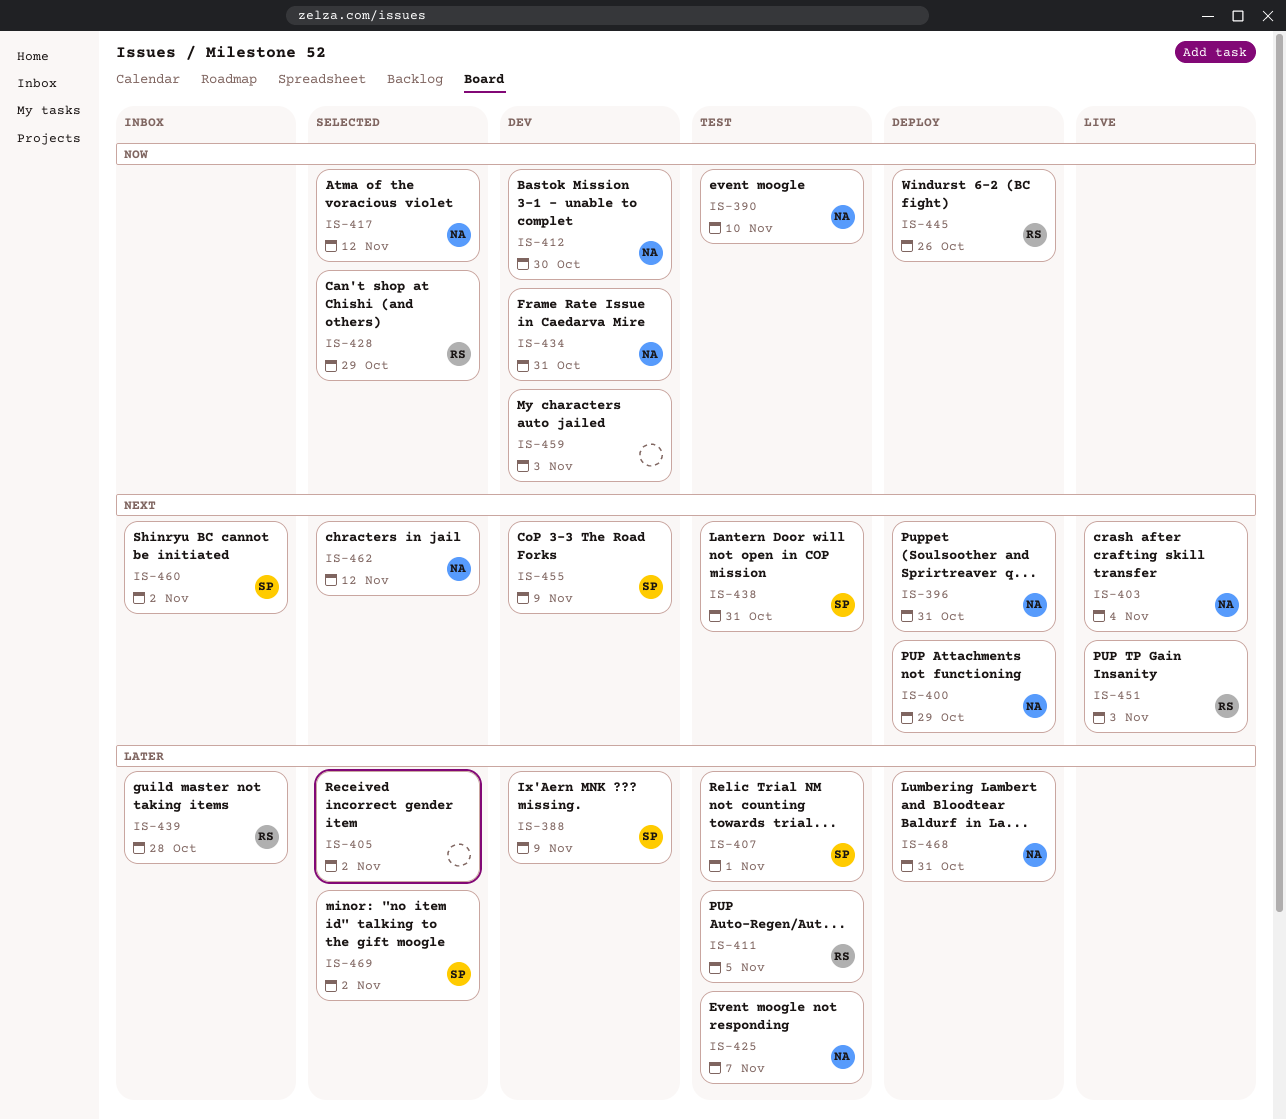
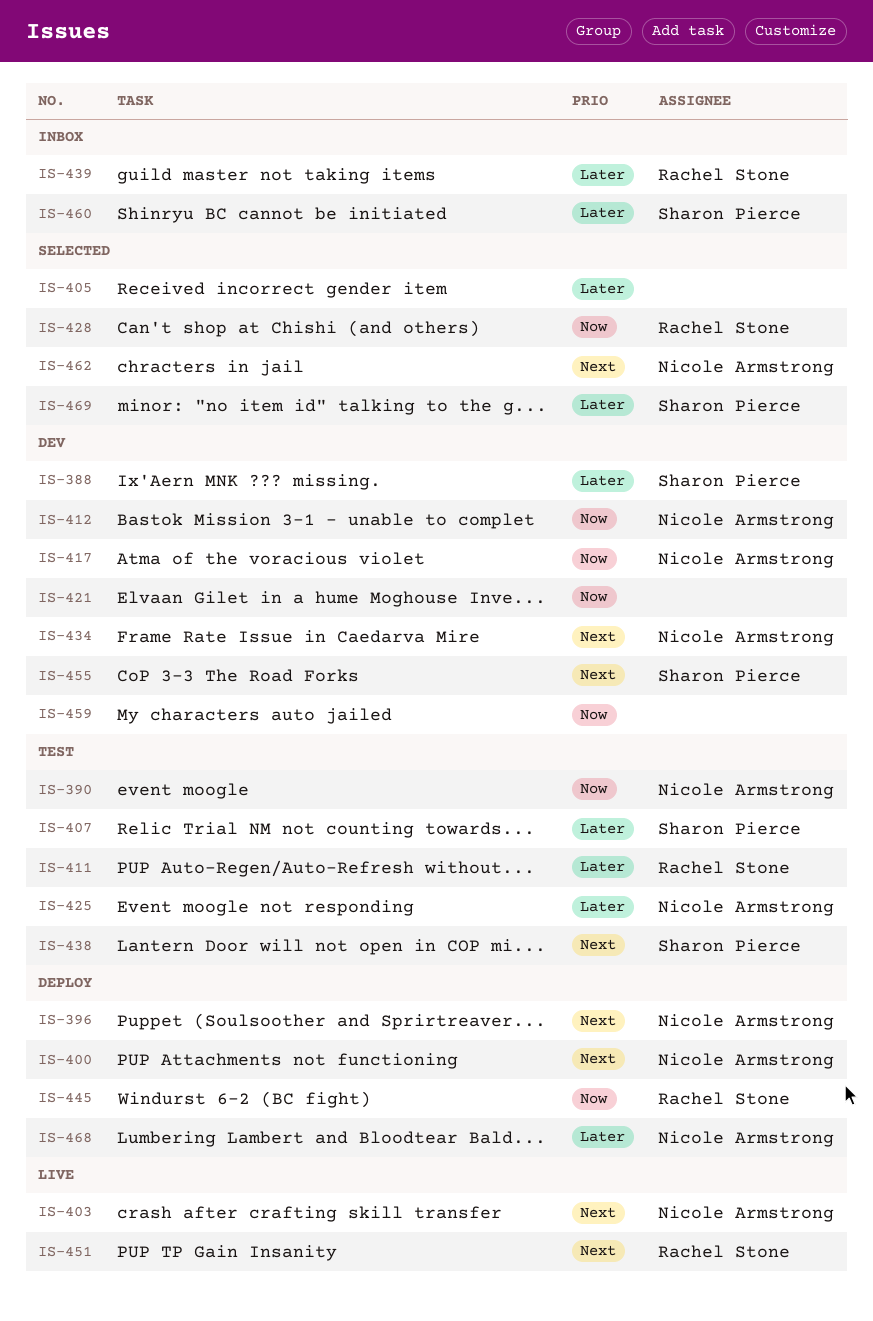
IS-417, status: Selected -> Dev
IS-421: none -> present
IS-434, priority: Now -> Next
IS-460, priority: Next -> Later

